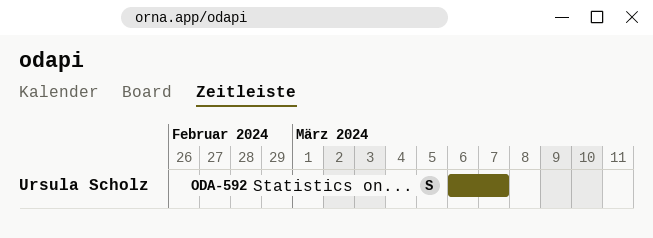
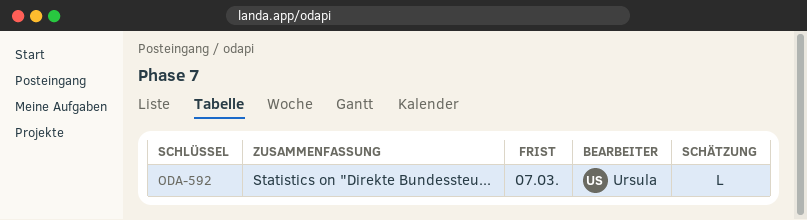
ODA-592, estimate: S -> L

